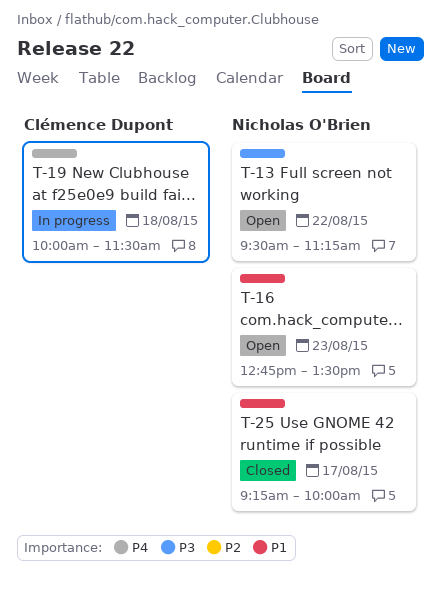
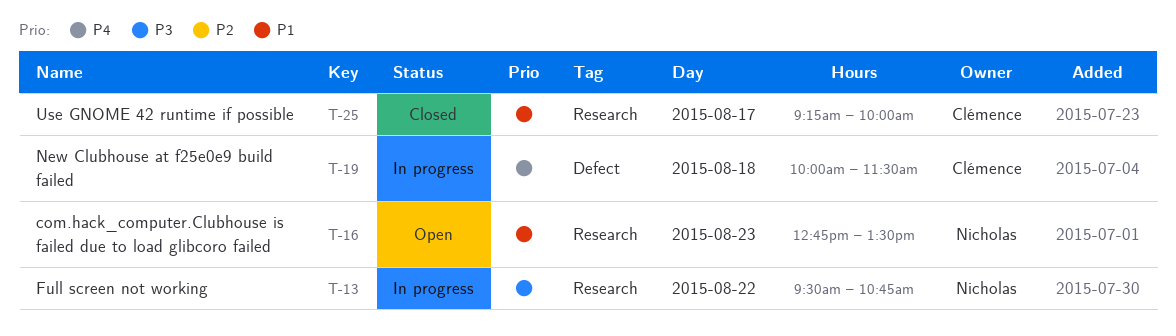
T-13, status: Open -> In progress
T-13, ends: 11:15 -> 10:45
T-25, owner: Nicholas O'Brien -> Clémence Dupont

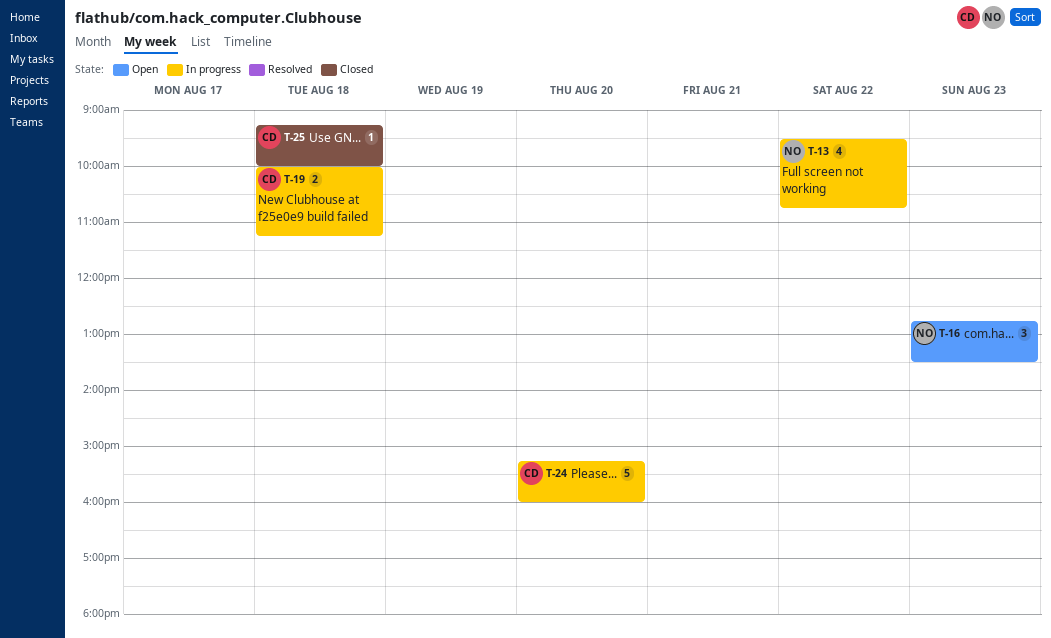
T-19, ends: 11:30 -> 11:15
T-24: none -> present
T-25, day: Aug 17 -> Aug 18

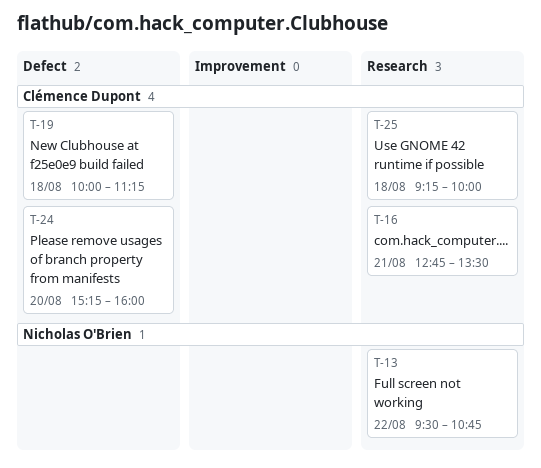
T-16, owner: Nicholas O'Brien -> Clémence Dupont
T-16, day: Aug 23 -> Aug 21

